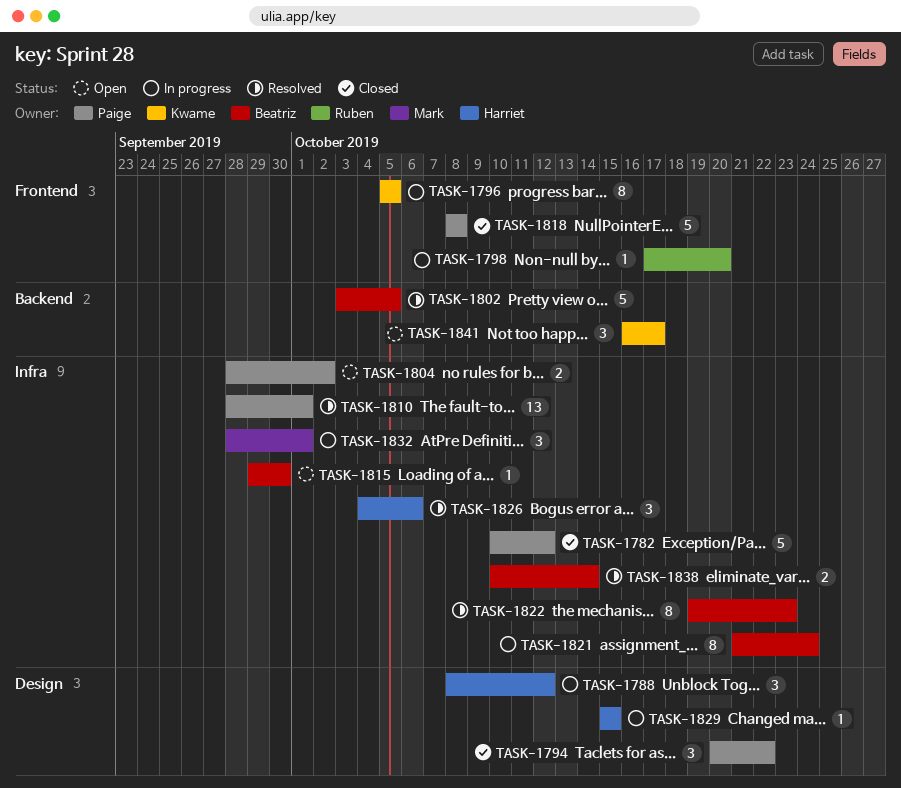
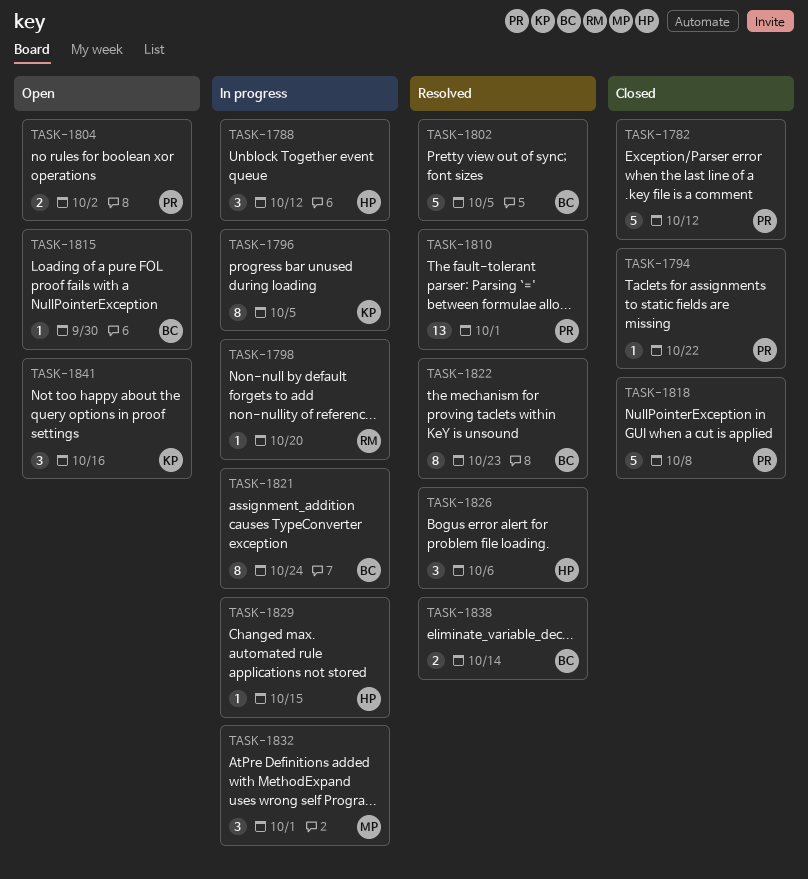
TASK-1794, estimate: 3 -> 1
TASK-1841, due: Oct 17 -> Oct 16

